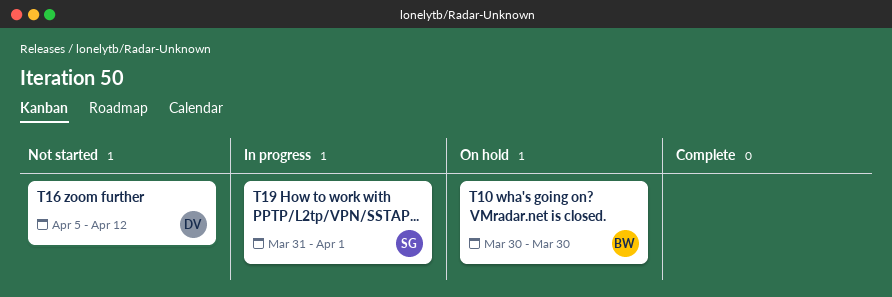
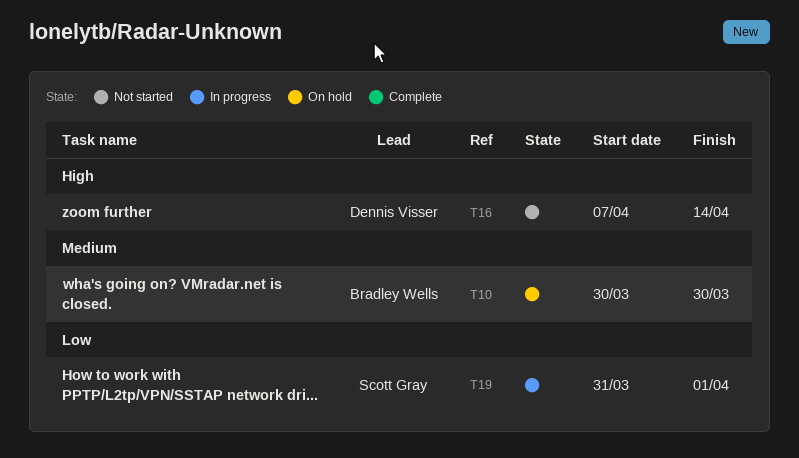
T16, start: Apr 5 -> Apr 7
T16, due: Apr 12 -> Apr 14

